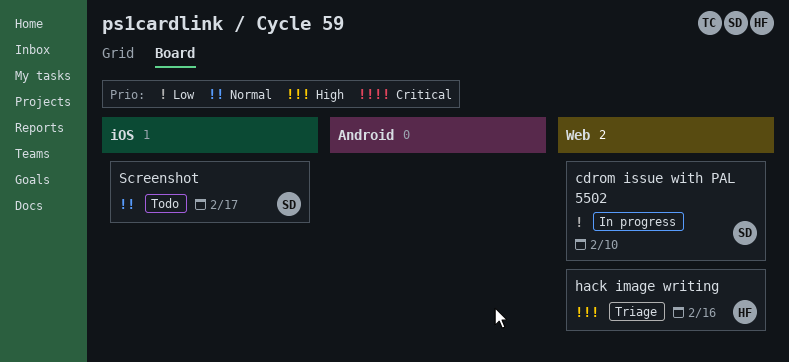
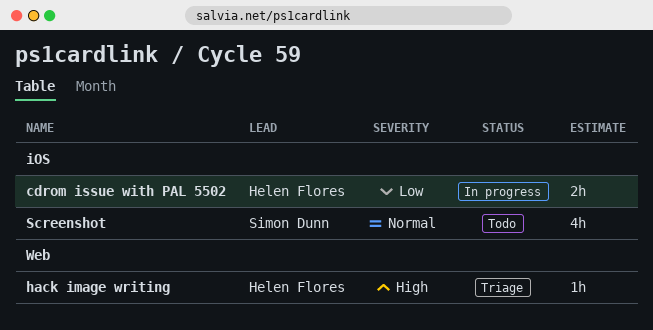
cdrom issue with PAL 5502, owner: Simon Dunn -> Helen Flores
cdrom issue with PAL 5502, label: Web -> iOS

